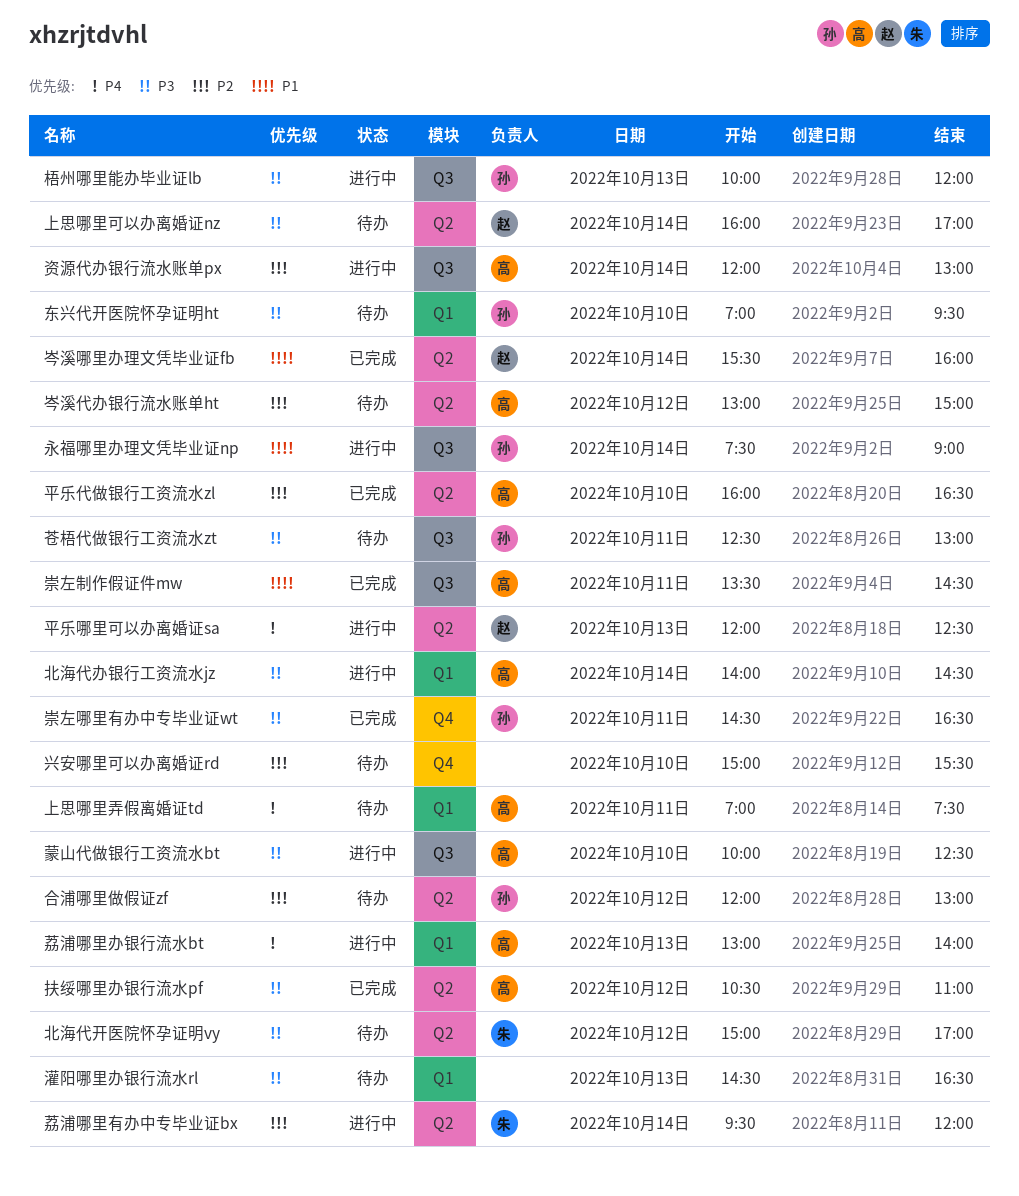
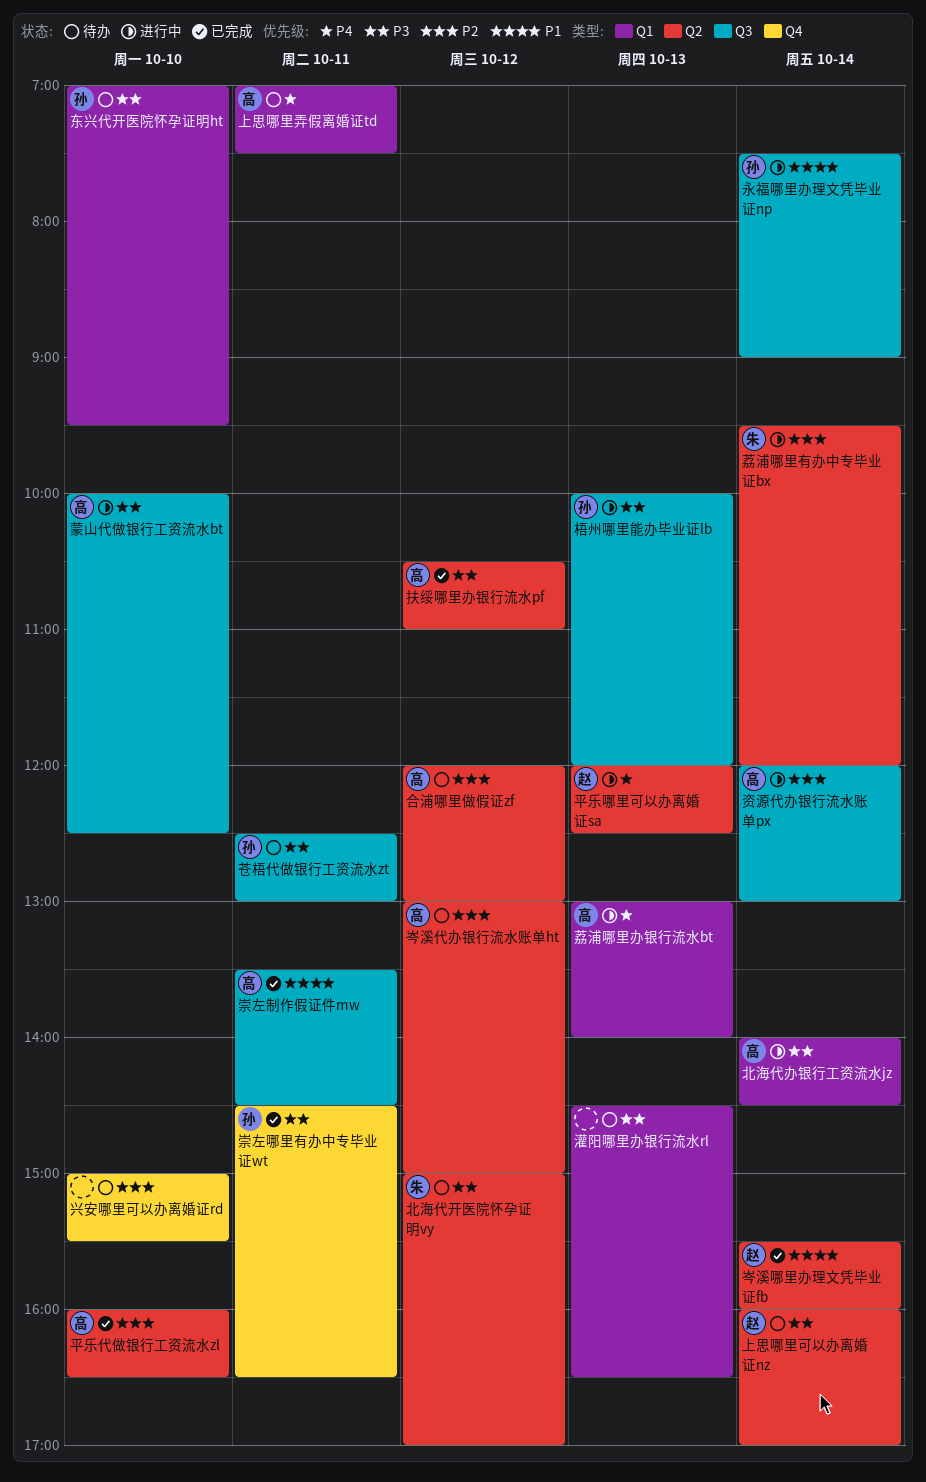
合浦哪里做假证zf, owner: 孙 -> 高

